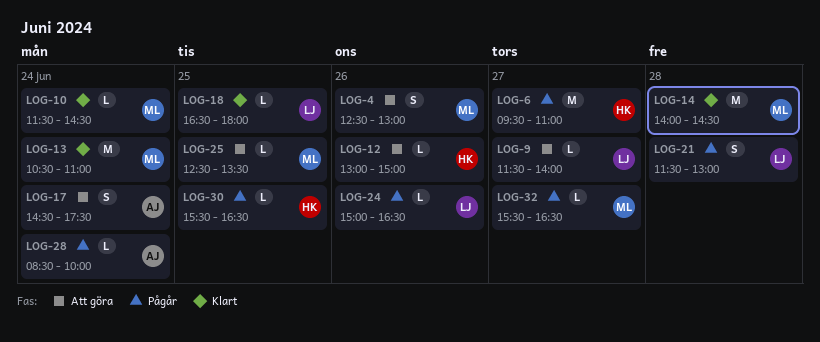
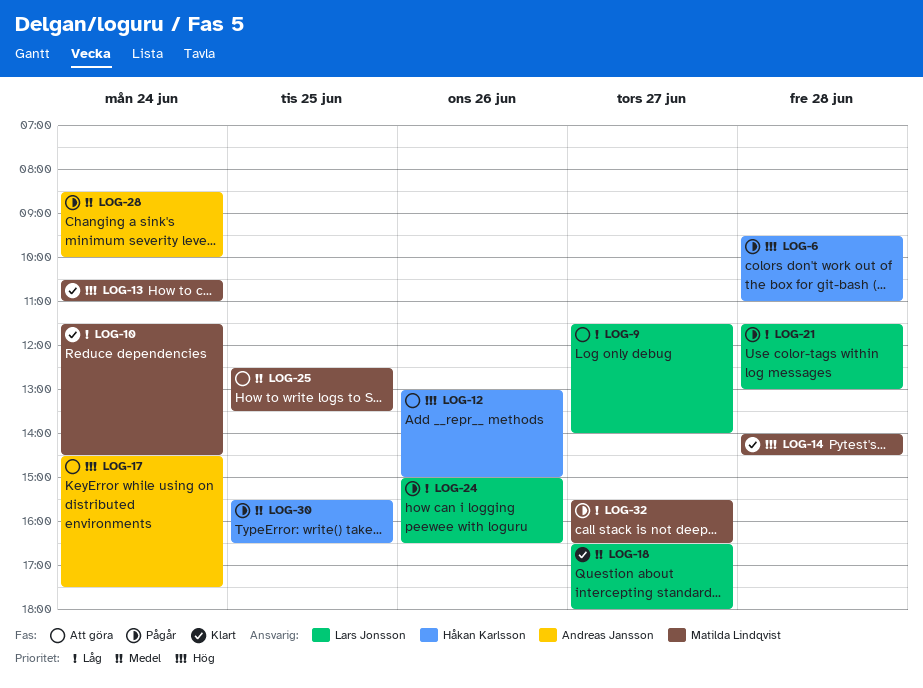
LOG-4: present -> none
LOG-6, day: Jun 27 -> Jun 28
LOG-18, day: Jun 25 -> Jun 27

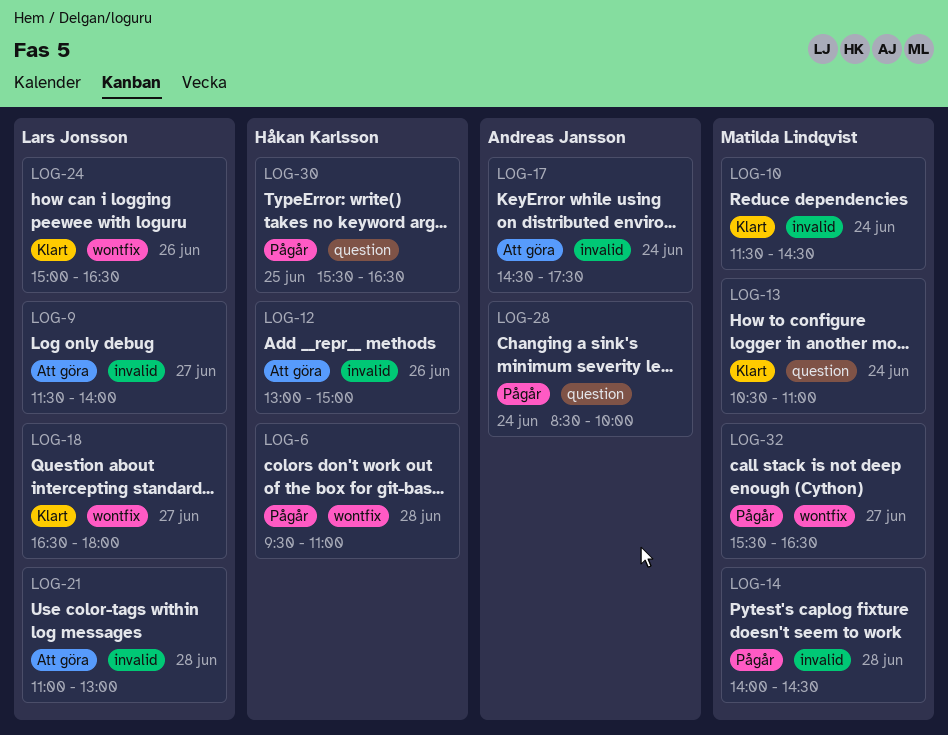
LOG-14, status: Klart -> Pågår
LOG-21, status: Pågår -> Att göra
LOG-21, begins: 11:30 -> 11:00
LOG-24, status: Pågår -> Klart
LOG-25: present -> none

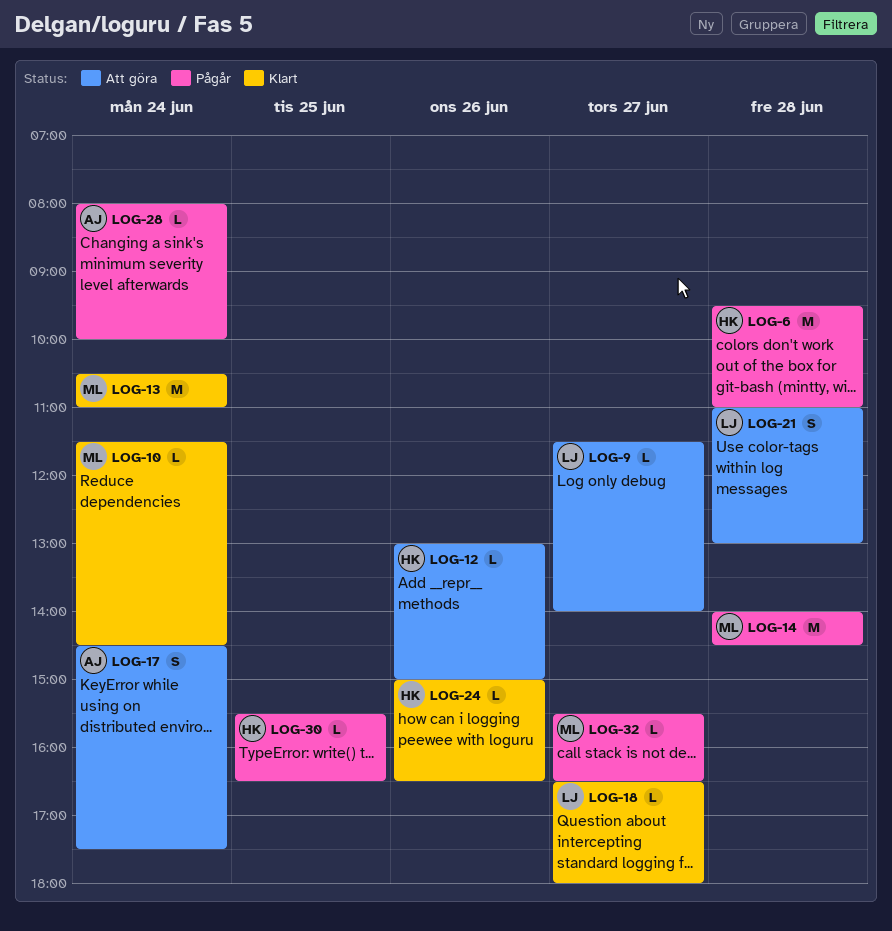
LOG-24, owner: Lars Jonsson -> Håkan Karlsson
LOG-28, begins: 08:30 -> 08:00

